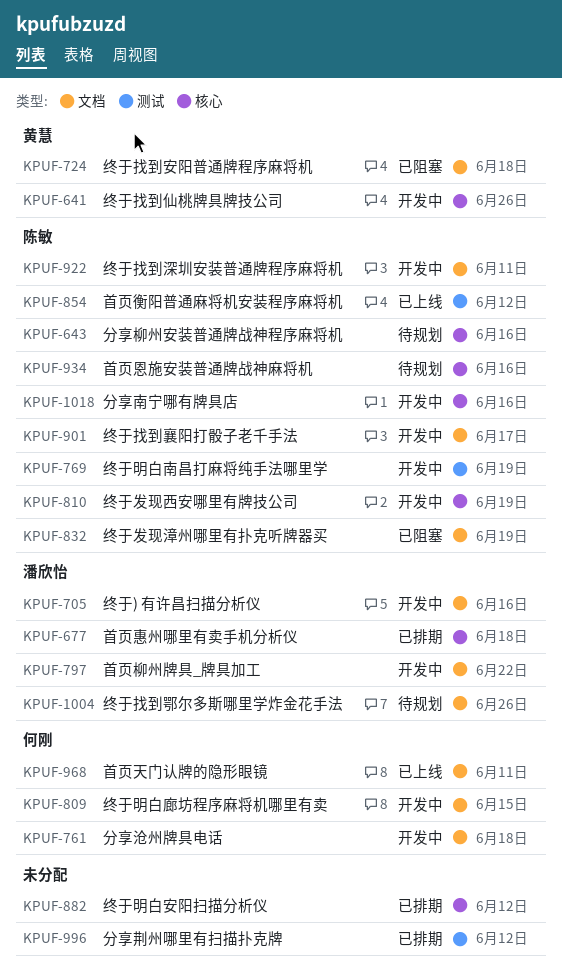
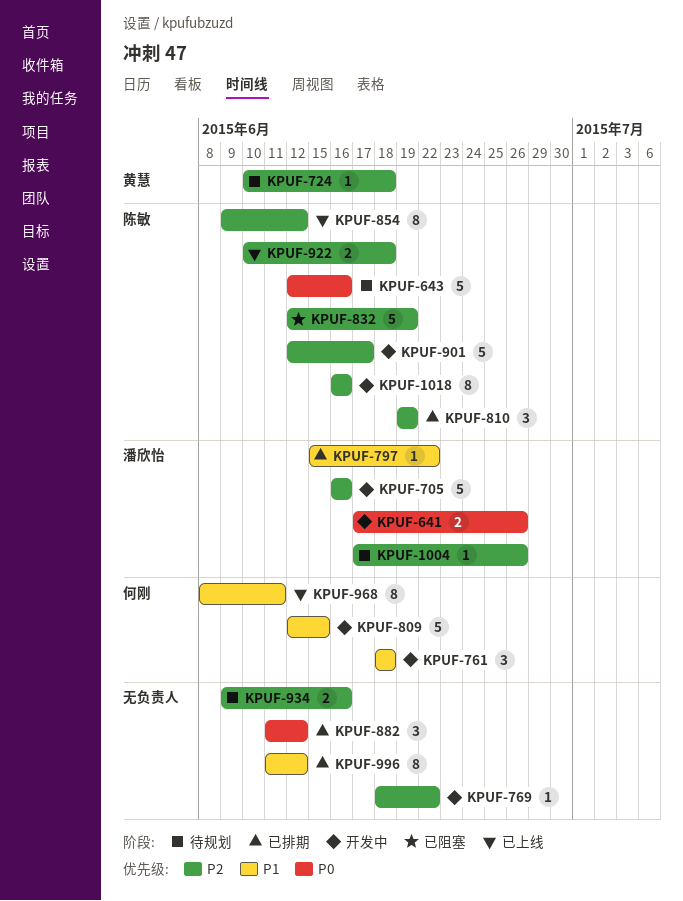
KPUF-641, owner: 黄慧 -> 潘欣怡
KPUF-677: present -> none
KPUF-724, status: 已阻塞 -> 待规划
KPUF-769, owner: 陈敏 -> none
KPUF-769, due: Jun 19 -> Jun 22
KPUF-797, status: 开发中 -> 已排期
KPUF-810, status: 开发中 -> 已排期
KPUF-922, status: 开发中 -> 已上线
KPUF-922, due: Jun 11 -> Jun 18
KPUF-934, owner: 陈敏 -> none

